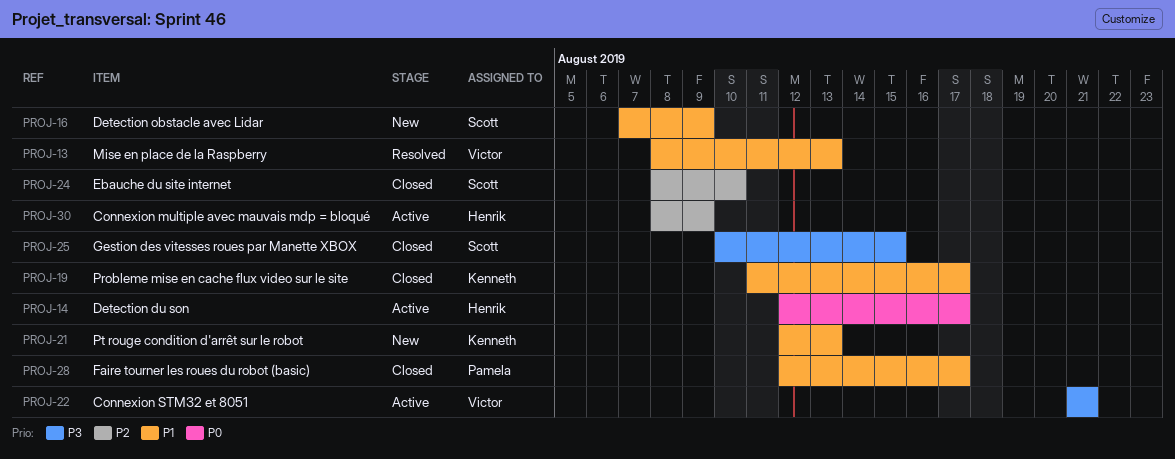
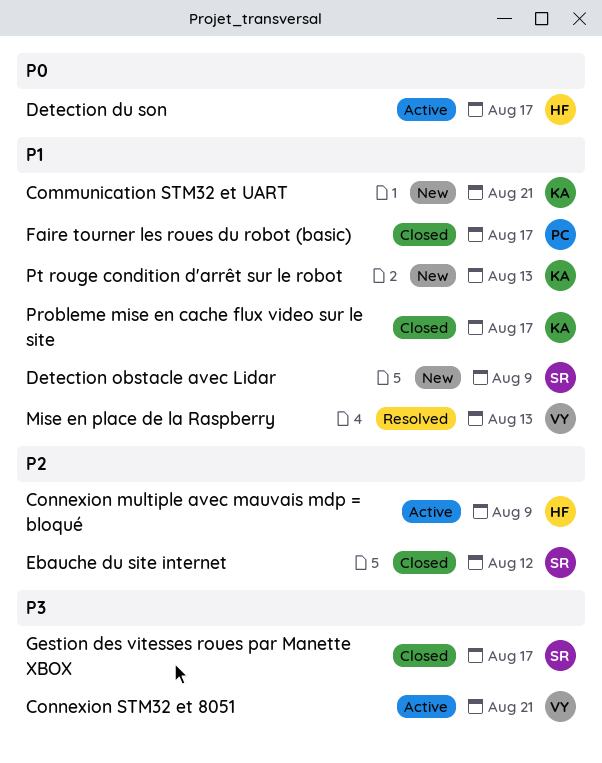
Communication STM32 et UART: none -> present
Ebauche du site internet, due: Aug 10 -> Aug 12
Gestion des vitesses roues par Manette XBOX, due: Aug 15 -> Aug 17

